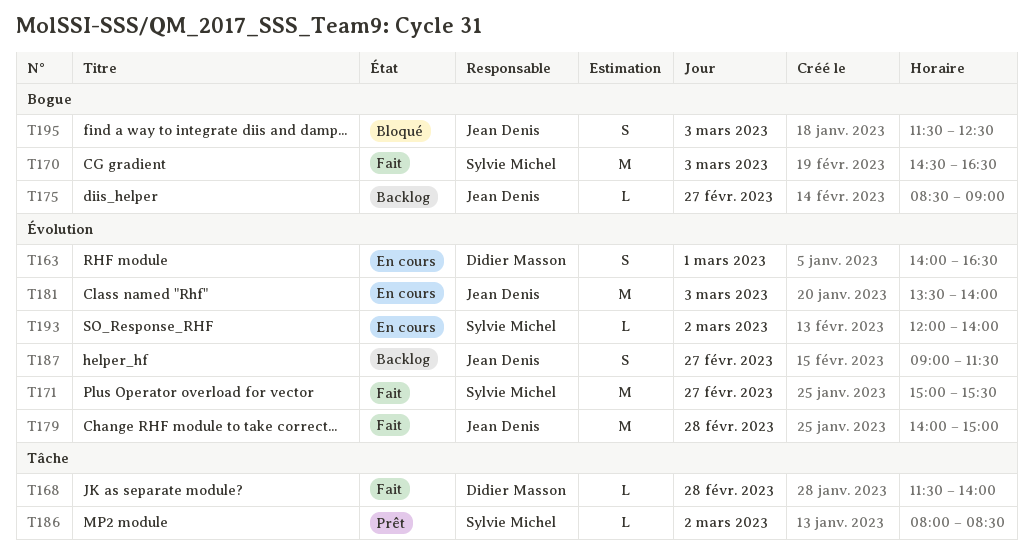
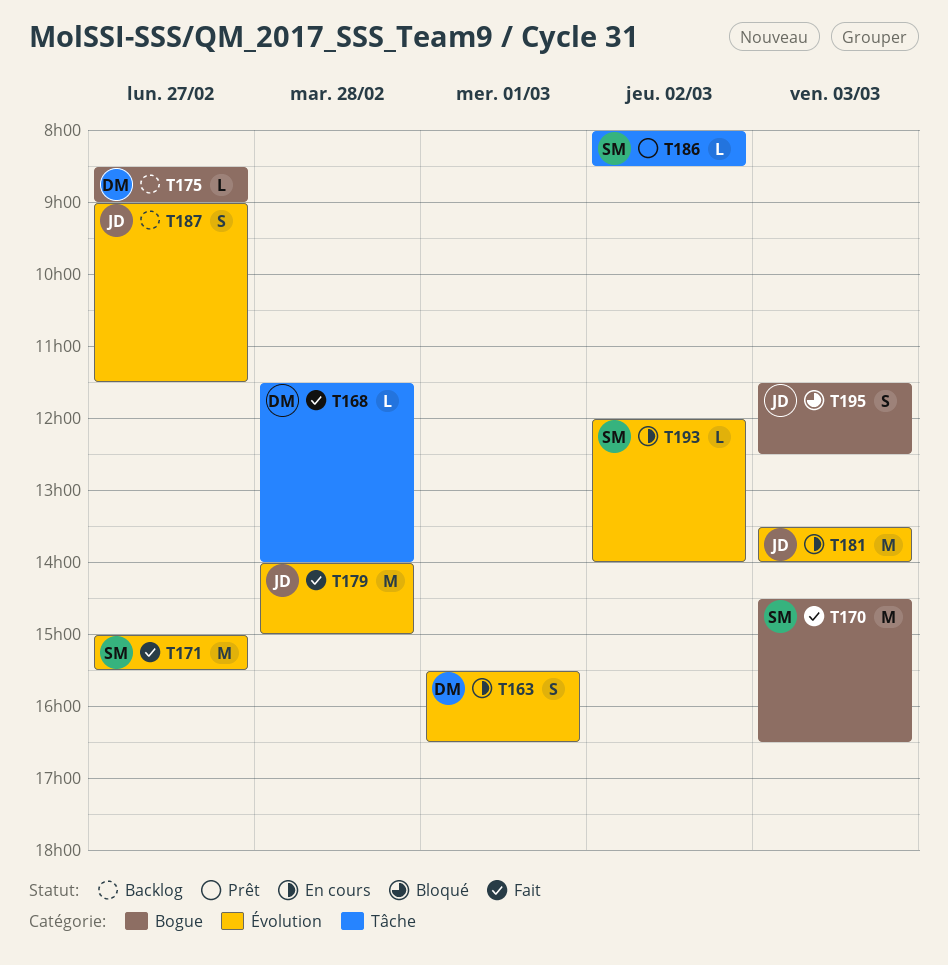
T163, begins: 14:00 -> 15:30
T175, owner: Jean Denis -> Didier Masson

